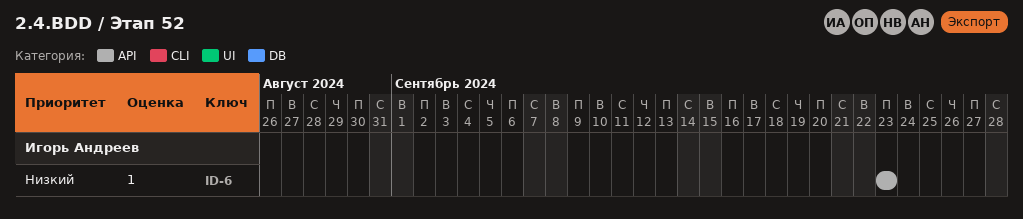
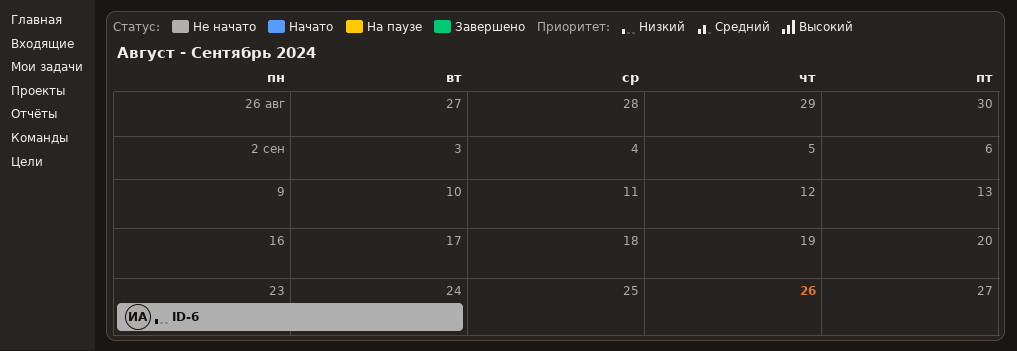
ID-6, due: Sep 23 -> Sep 24

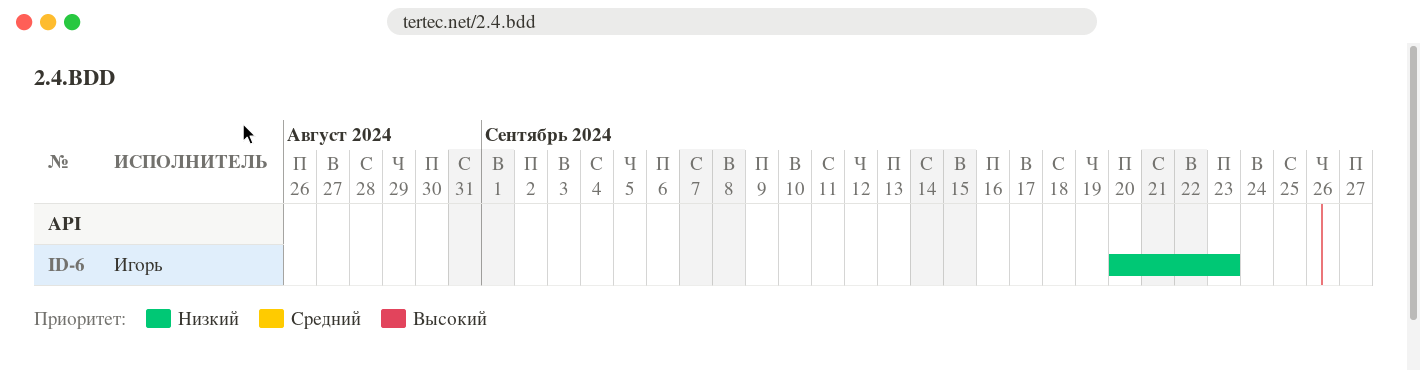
ID-6, start: Sep 23 -> Sep 20
ID-6, due: Sep 24 -> Sep 23

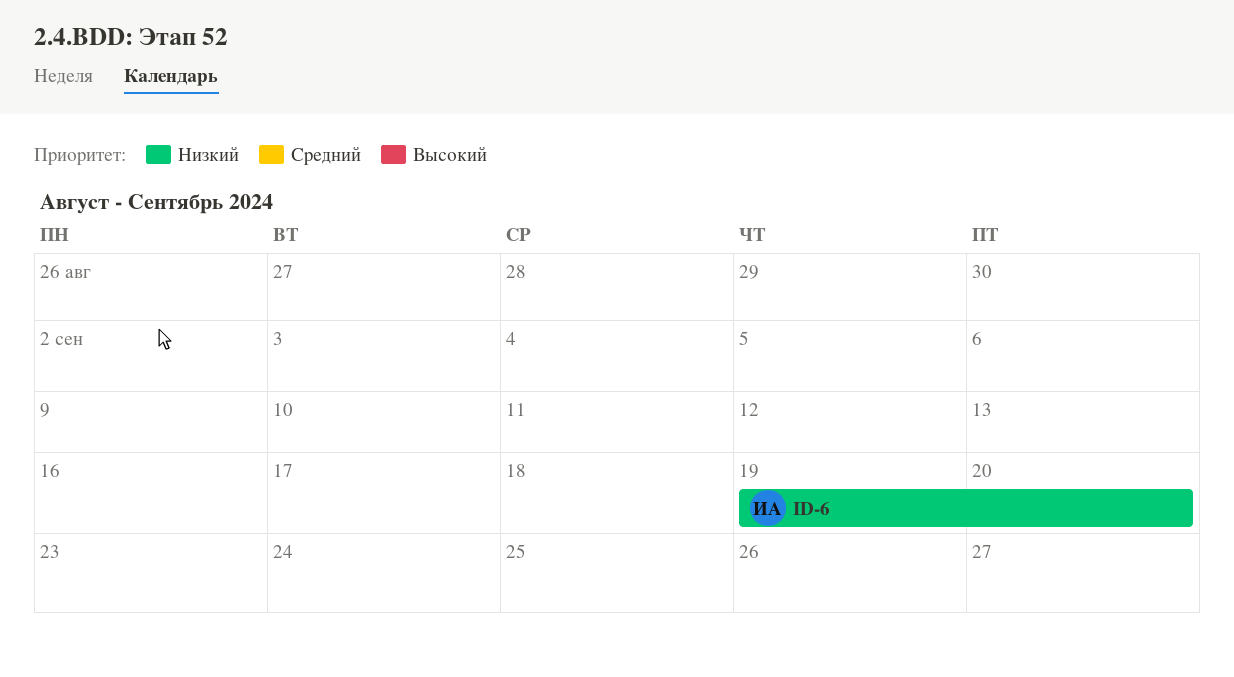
ID-6, start: Sep 20 -> Sep 19
ID-6, due: Sep 23 -> Sep 20

